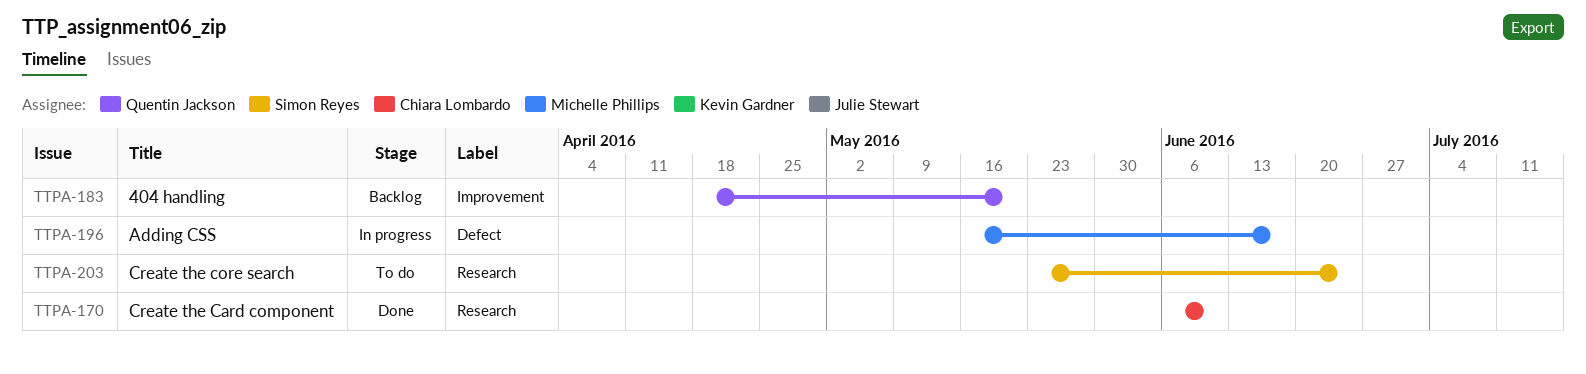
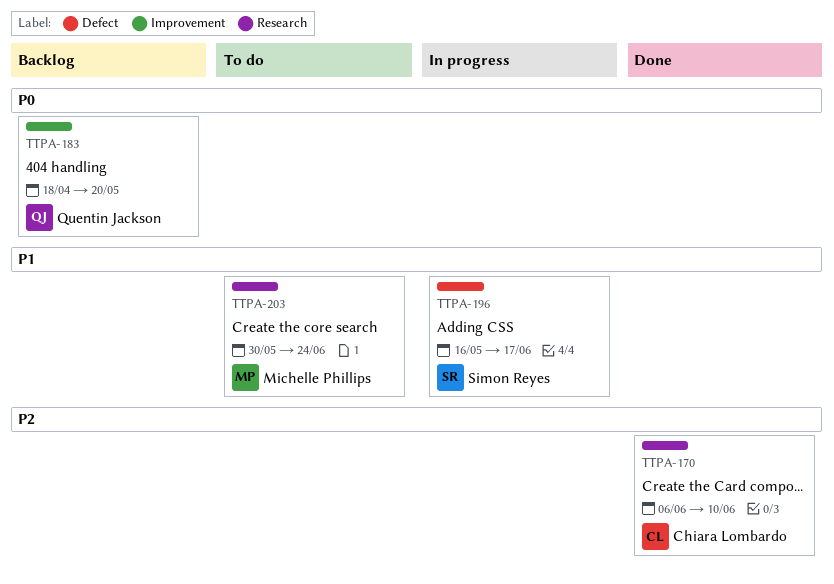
TTPA-196, owner: Michelle Phillips -> Simon Reyes
TTPA-203, owner: Simon Reyes -> Michelle Phillips
TTPA-203, start: May 23 -> May 30

